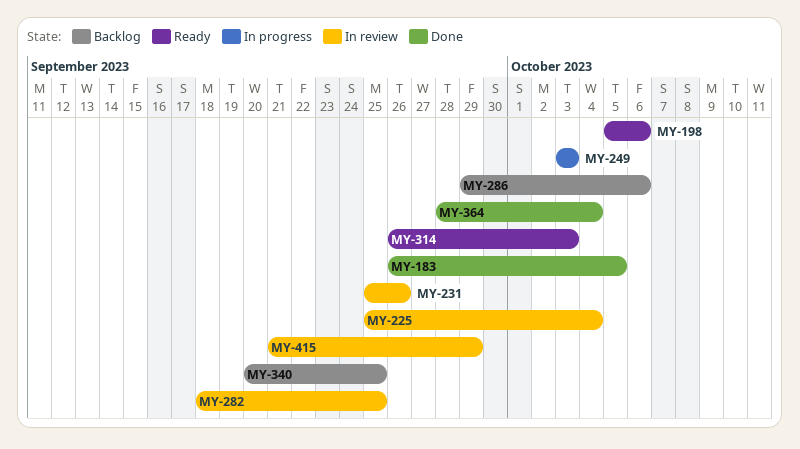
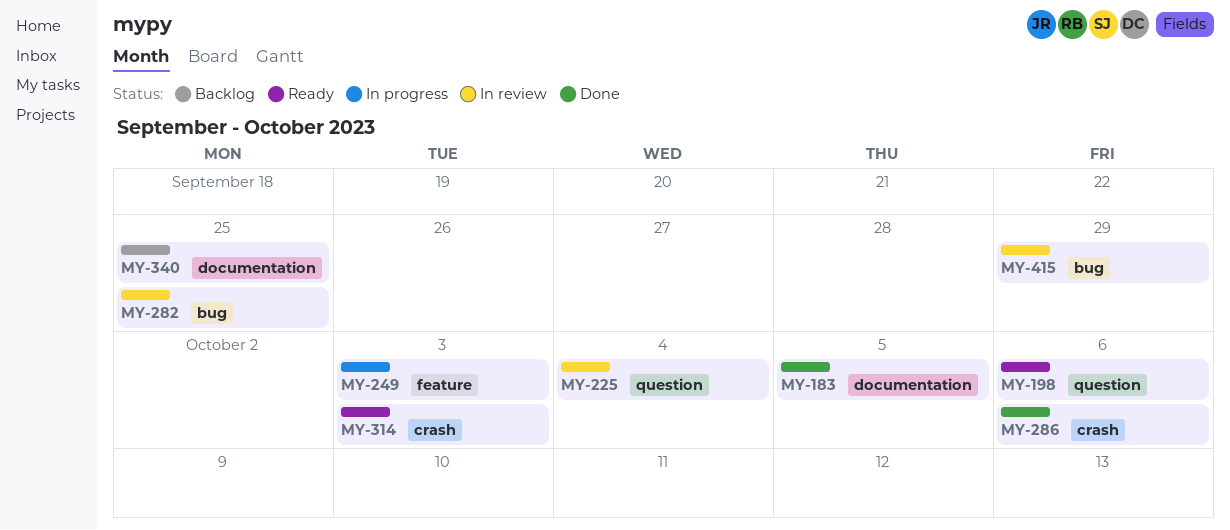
MY-231: present -> none
MY-286, status: Backlog -> Done
MY-364: present -> none

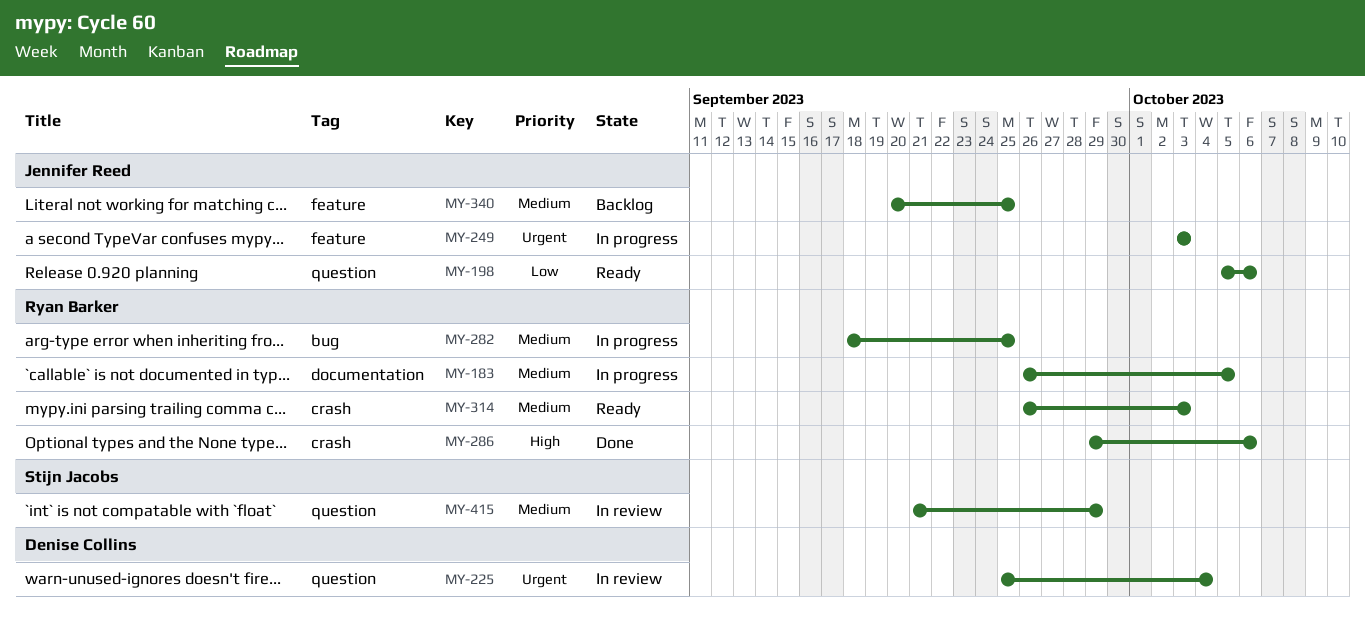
MY-183, status: Done -> In progress
MY-282, status: In review -> In progress
MY-340, label: documentation -> feature
MY-415, label: bug -> question

